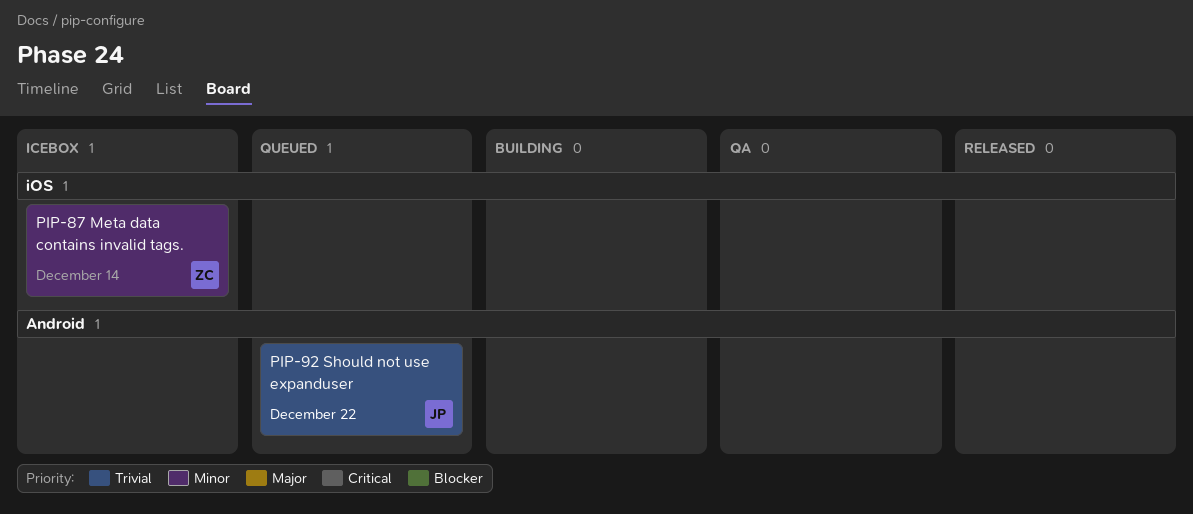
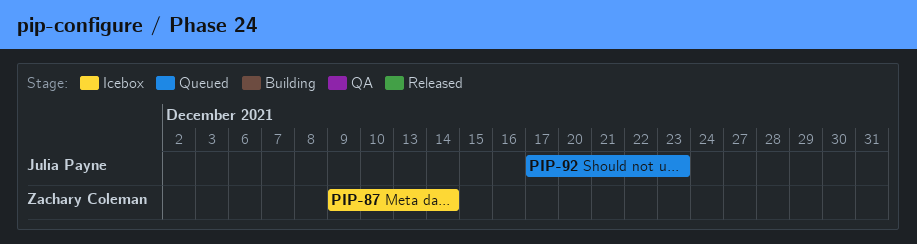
PIP-92, due: Dec 22 -> Dec 23

